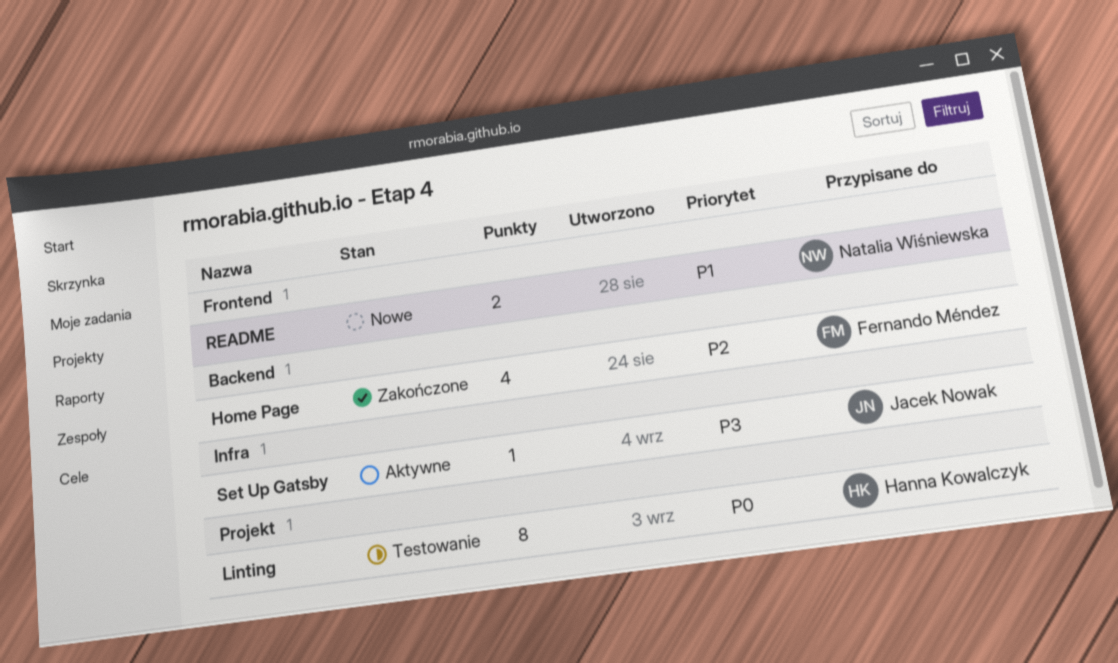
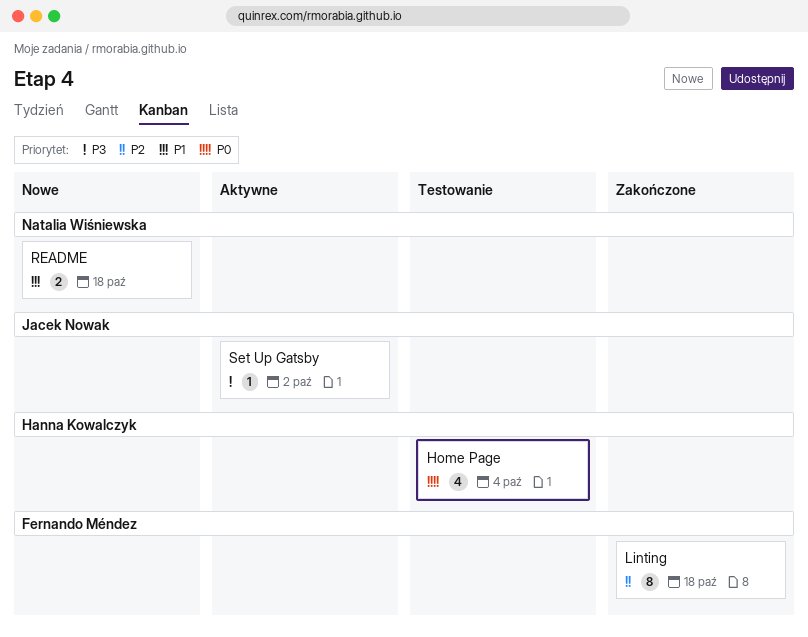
Home Page, status: Zakończone -> Testowanie
Home Page, owner: Fernando Méndez -> Hanna Kowalczyk
Home Page, priority: P2 -> P0
Linting, status: Testowanie -> Zakończone
Linting, owner: Hanna Kowalczyk -> Fernando Méndez
Linting, priority: P0 -> P2

